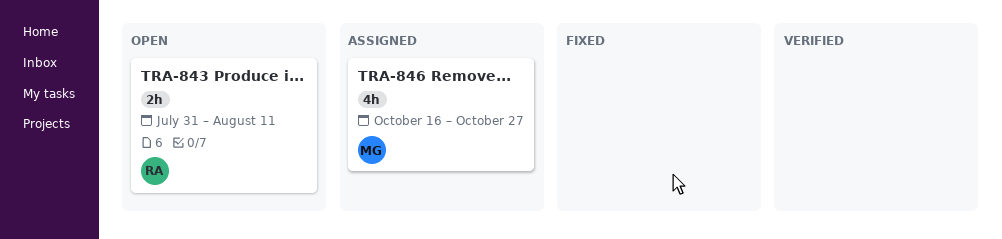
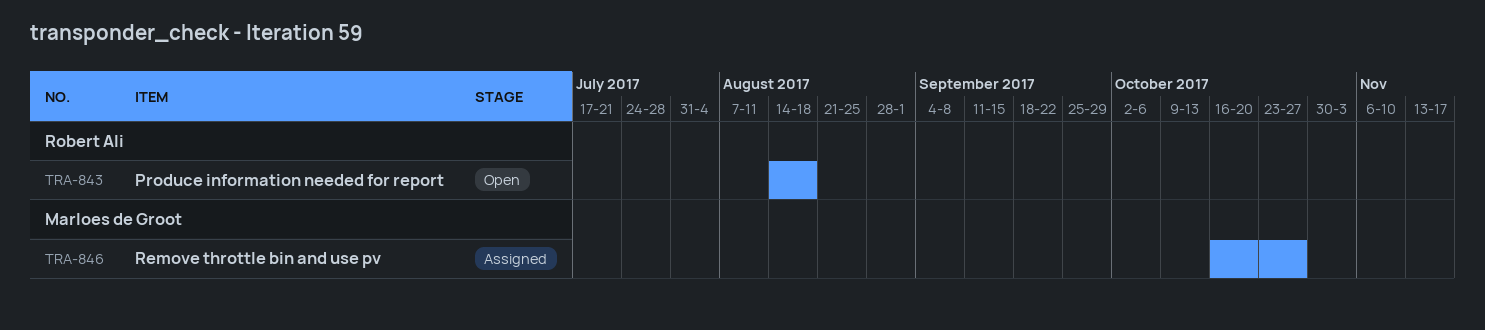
TRA-843, start: Jul 31 -> Aug 14
TRA-843, due: Aug 11 -> Aug 18

